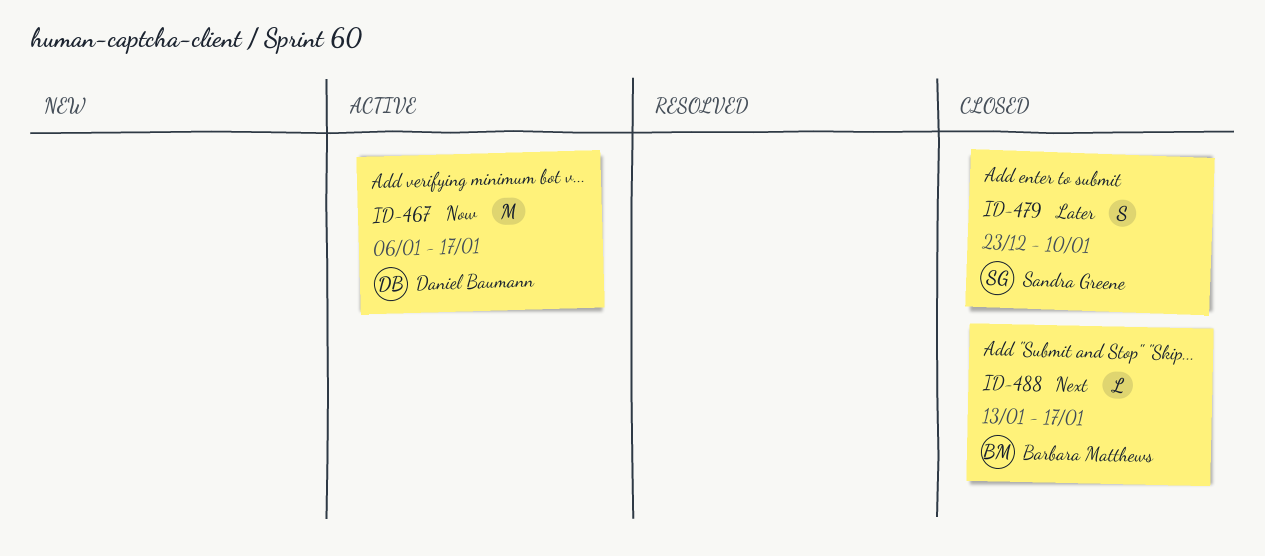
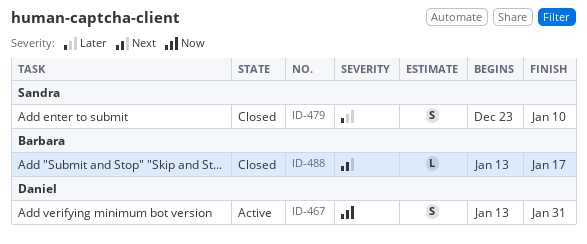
ID-467, estimate: M -> S
ID-467, start: Jan 6 -> Jan 13
ID-467, due: Jan 17 -> Jan 31

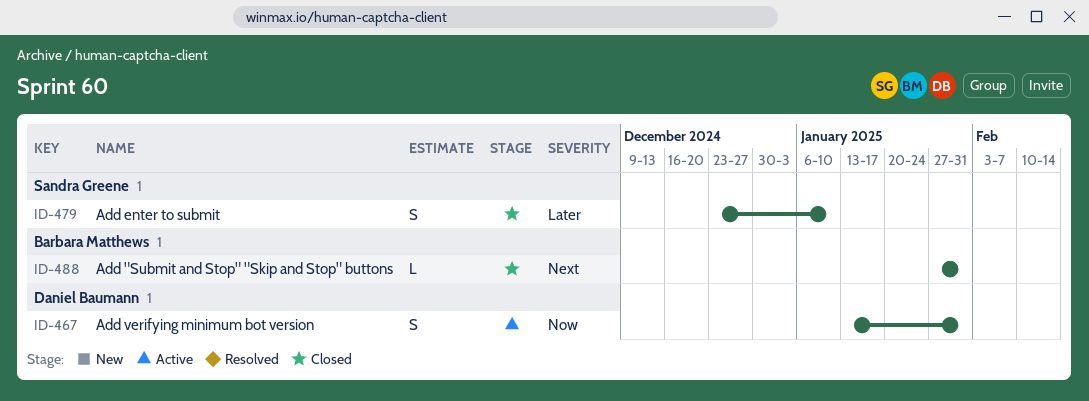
ID-488, start: Jan 13 -> Jan 27
ID-488, due: Jan 17 -> Jan 31

